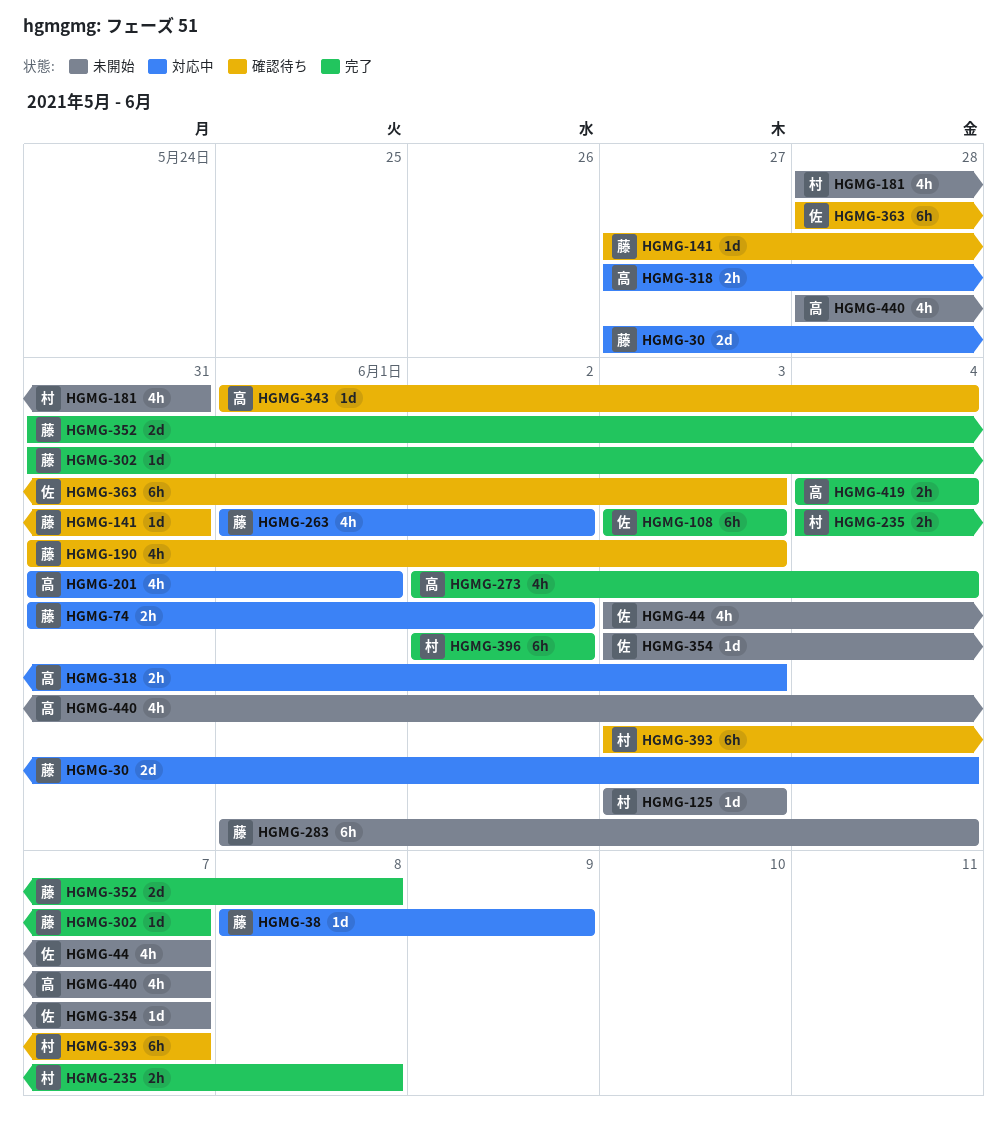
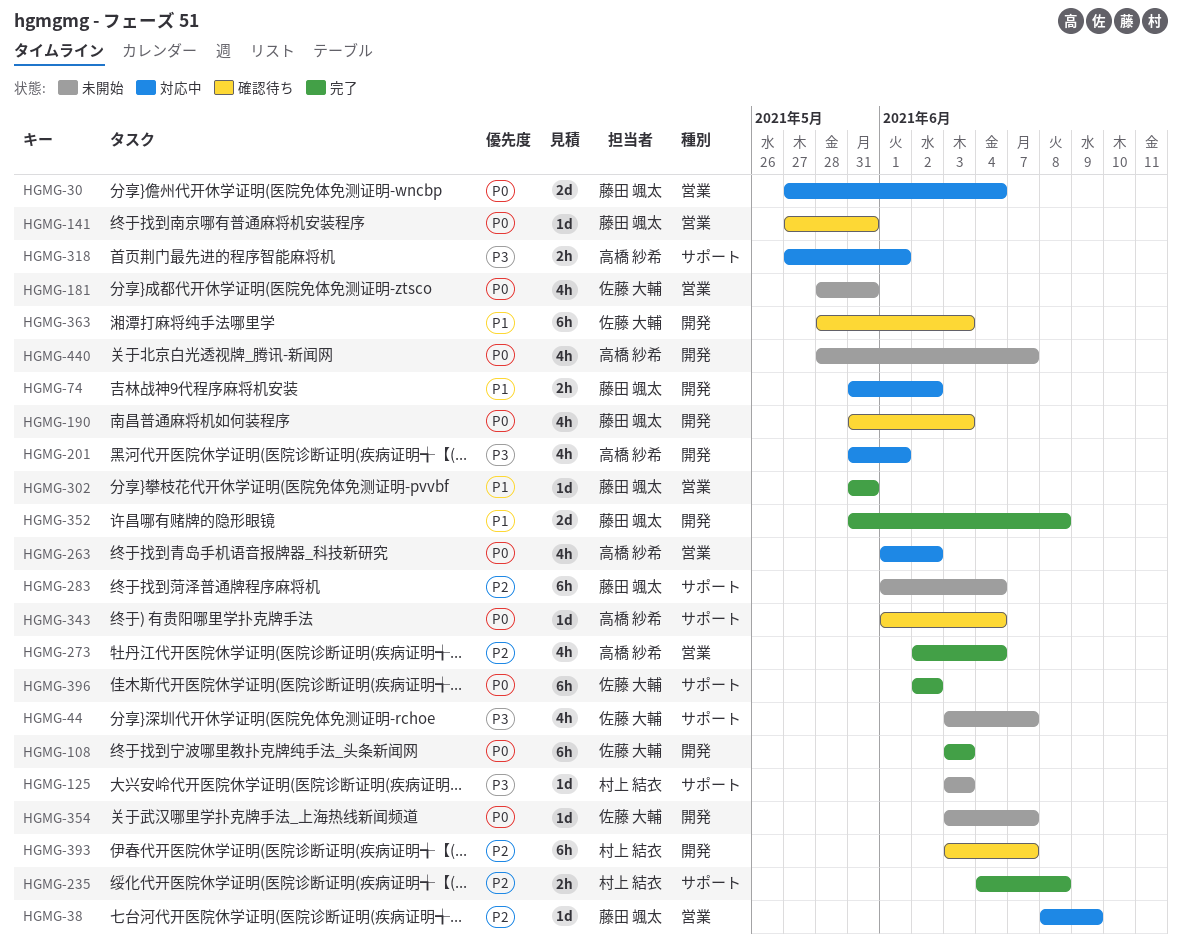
HGMG-181, owner: 村上 結衣 -> 佐藤 大輔
HGMG-263, owner: 藤田 颯太 -> 高橋 紗希
HGMG-302, due: Jun 7 -> May 31
HGMG-318, due: Jun 3 -> Jun 1
HGMG-396, owner: 村上 結衣 -> 佐藤 大輔
HGMG-419: present -> none

